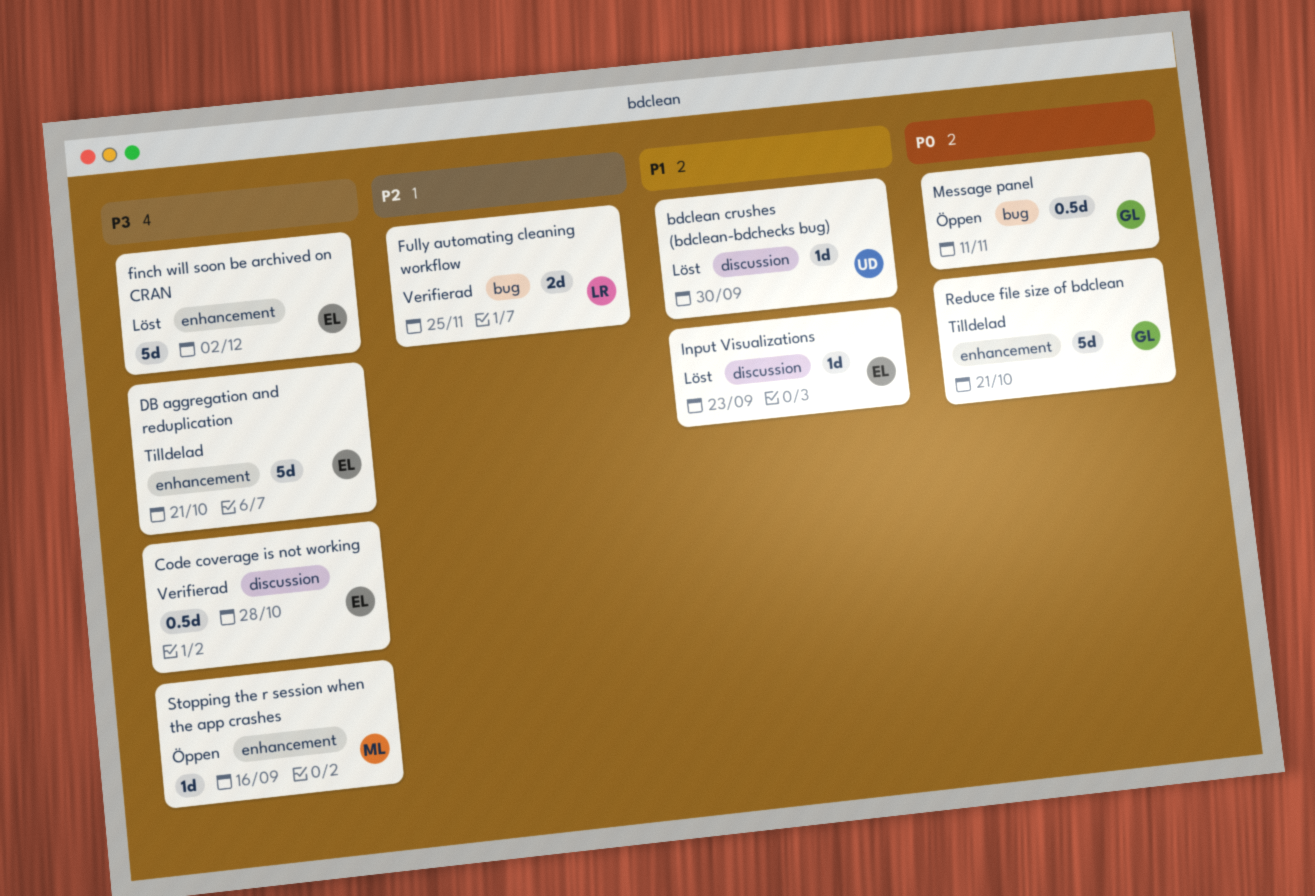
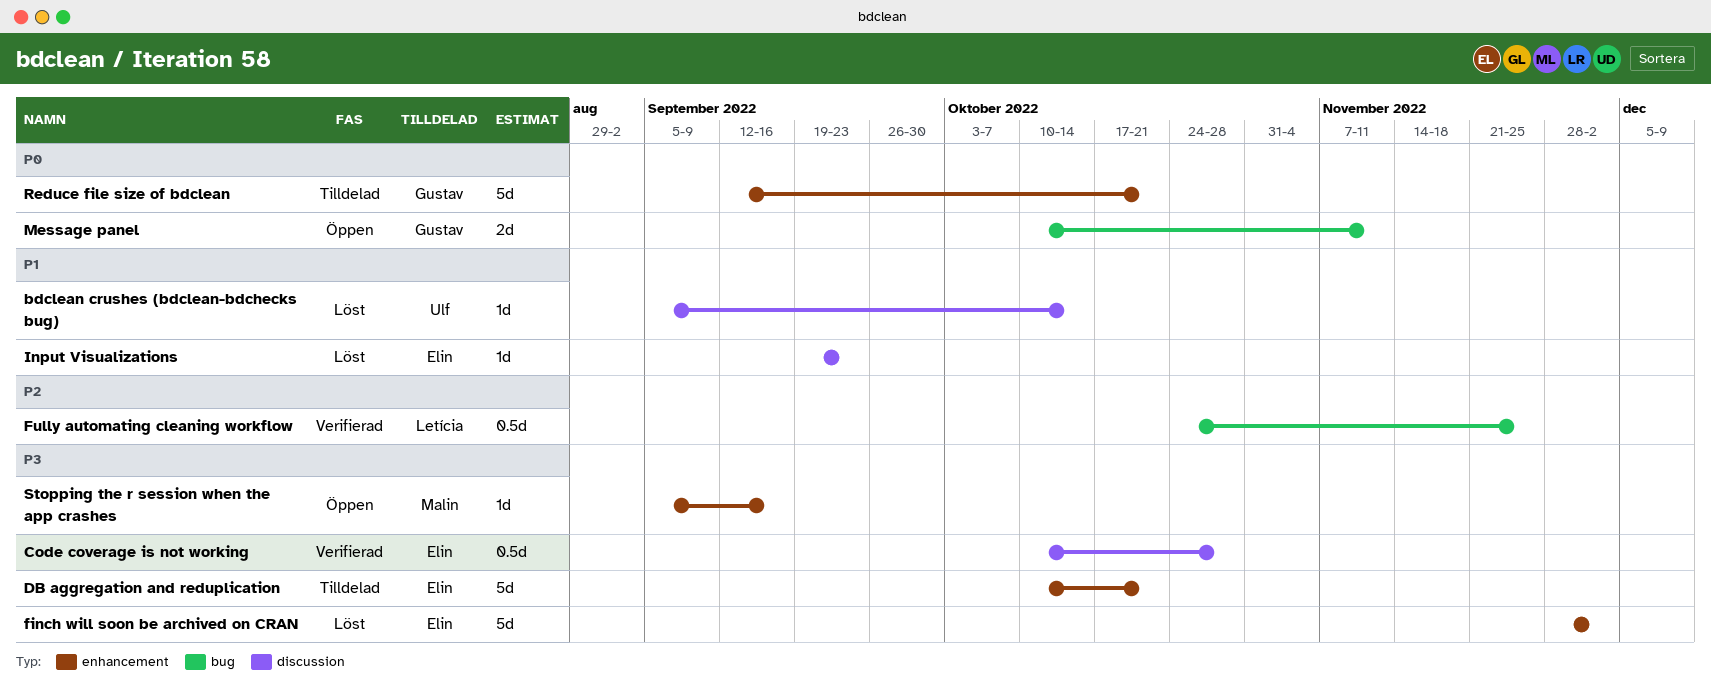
bdclean crushes (bdclean-bdchecks bug), due: Sep 30 -> Oct 14
Fully automating cleaning workflow, estimate: 2d -> 0.5d
Message panel, estimate: 0.5d -> 2d

